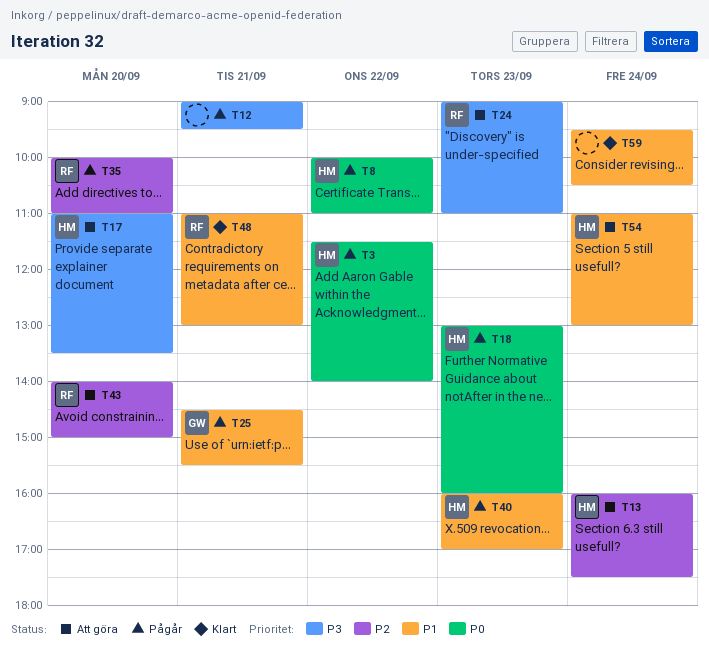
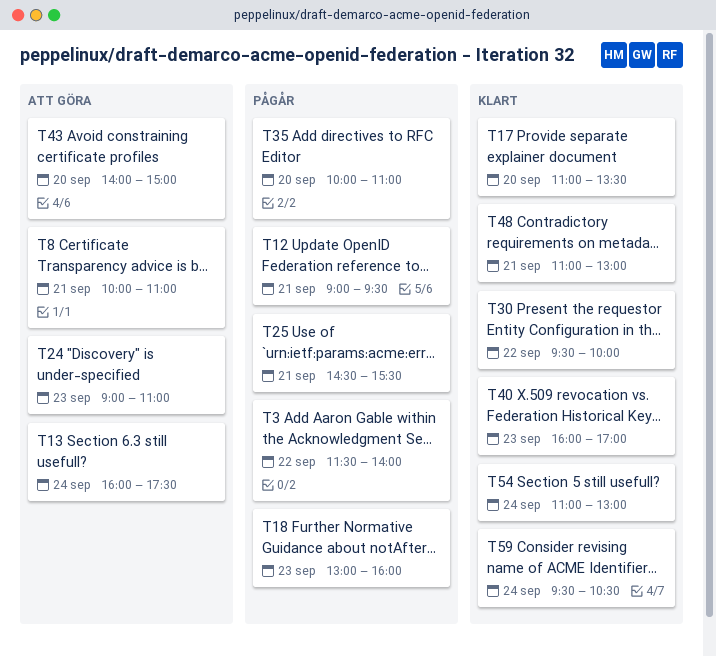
T8, status: Pågår -> Att göra
T8, day: Sep 22 -> Sep 21
T17, status: Att göra -> Klart
T30: none -> present
T40, status: Pågår -> Klart
T54, status: Att göra -> Klart

